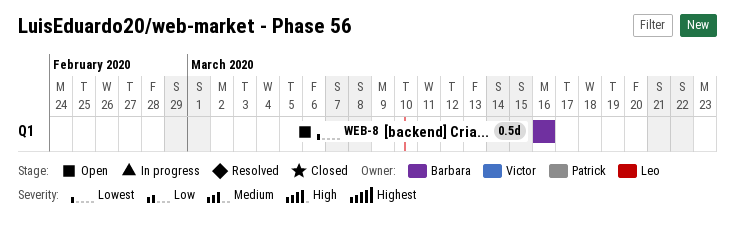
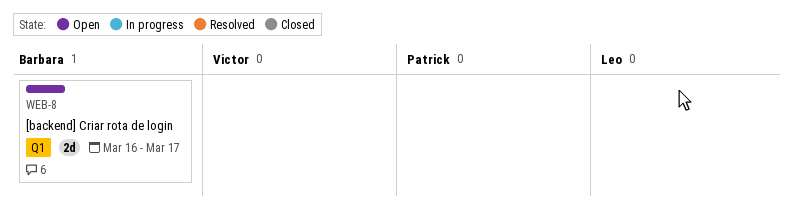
WEB-8, estimate: 0.5d -> 2d
WEB-8, due: Mar 16 -> Mar 17

